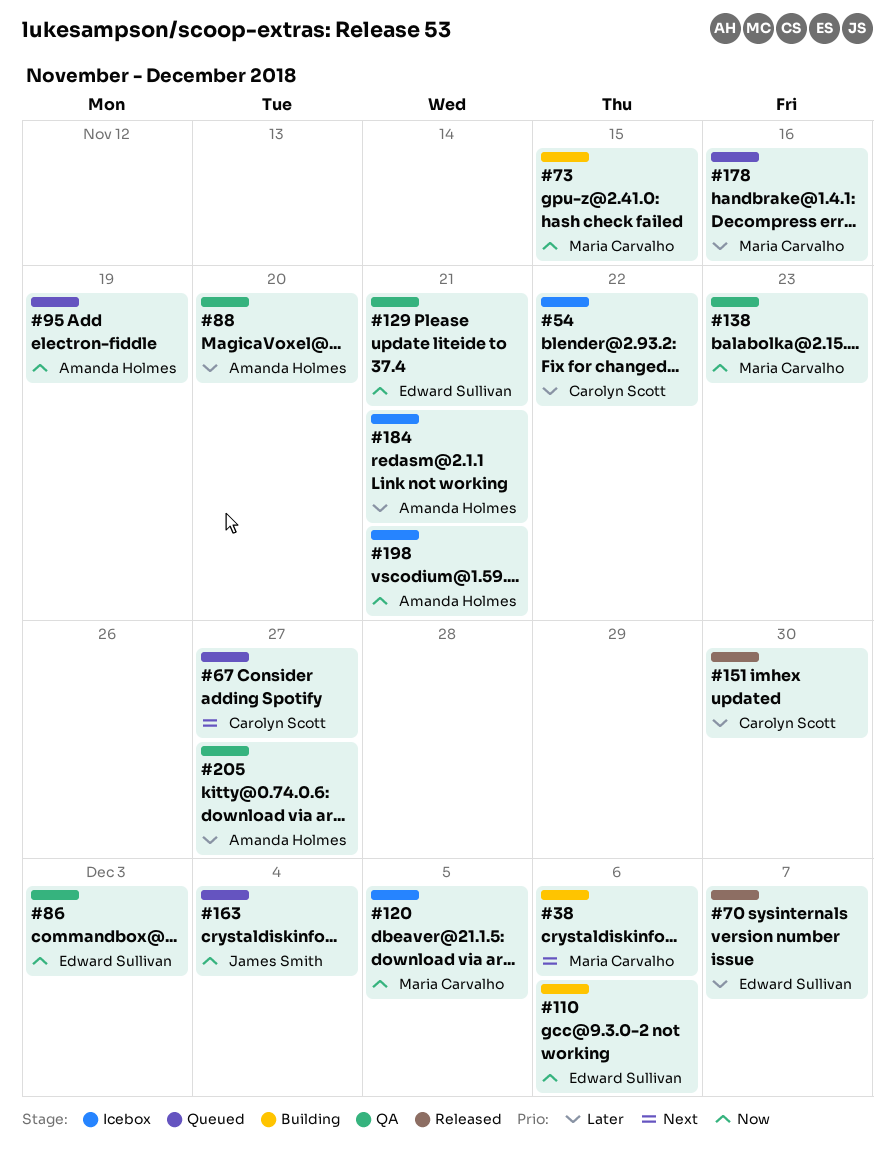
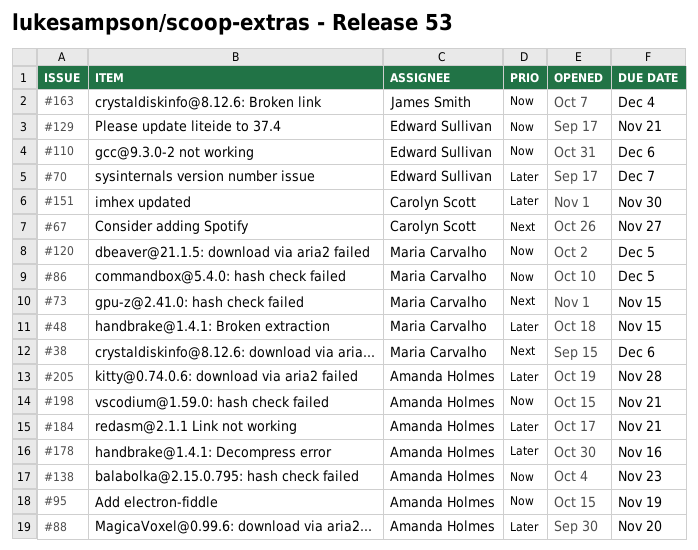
#48: none -> present
#54: present -> none
#73, priority: Now -> Next
#86, owner: Edward Sullivan -> Maria Carvalho
#86, due: Dec 3 -> Dec 5
#138, owner: Maria Carvalho -> Amanda Holmes
#178, owner: Maria Carvalho -> Amanda Holmes
#205, due: Nov 27 -> Nov 28

